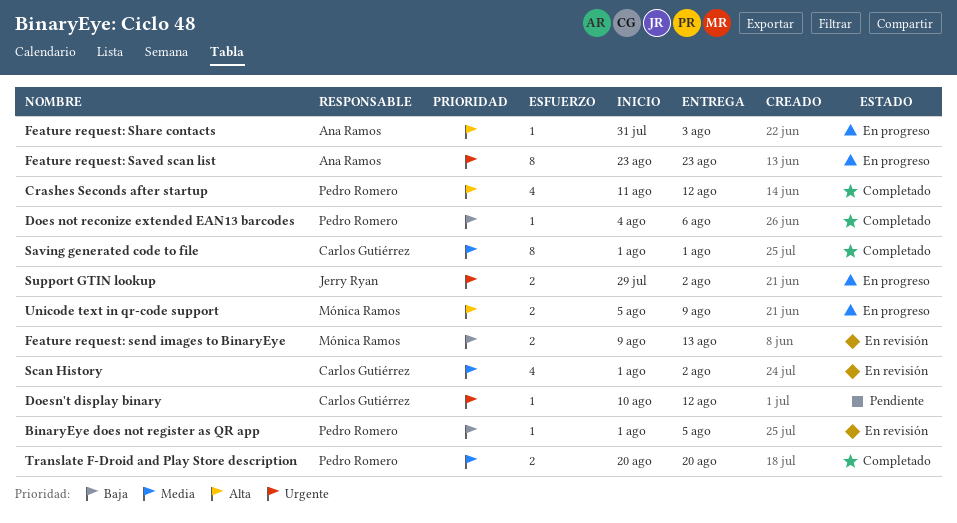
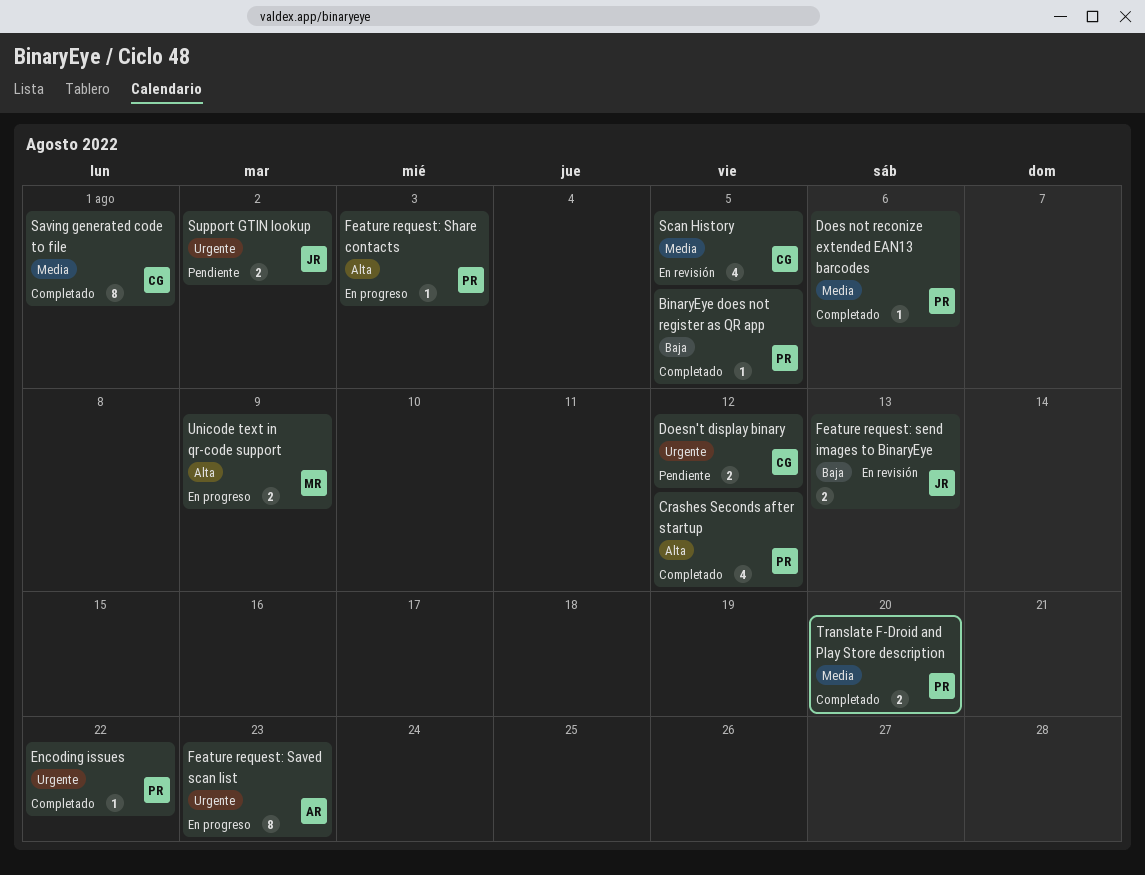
BinaryEye does not register as QR app, status: En revisión -> Completado
Does not reconize extended EAN13 barcodes, priority: Baja -> Media
Doesn't display binary, estimate: 1 -> 2
Encoding issues: none -> present
Feature request: send images to BinaryEye, owner: Mónica Ramos -> Jerry Ryan
Feature request: Share contacts, owner: Ana Ramos -> Pedro Romero
Scan History, due: Aug 2 -> Aug 5
Support GTIN lookup, status: En progreso -> Pendiente

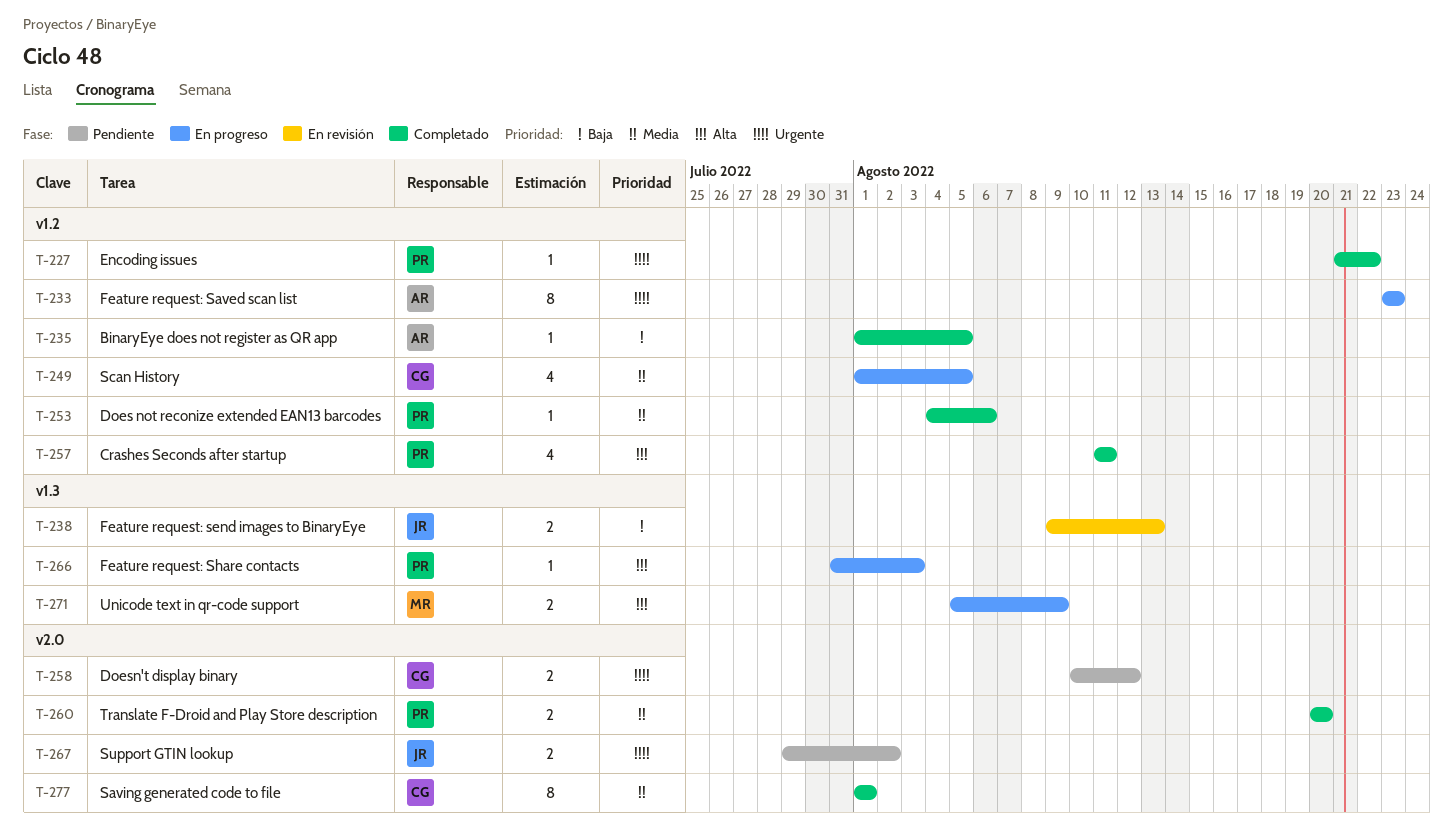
BinaryEye does not register as QR app, owner: PR -> AR
Crashes Seconds after startup, due: Aug 12 -> Aug 11
Scan History, status: En revisión -> En progreso

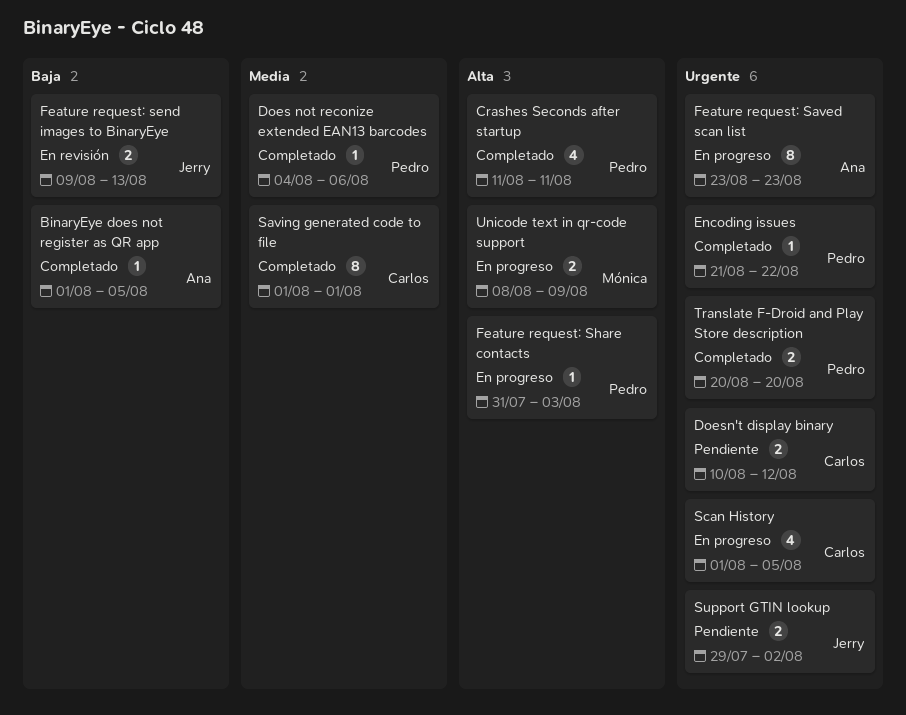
Scan History, priority: Media -> Urgente
Translate F-Droid and Play Store description, priority: Media -> Urgente
Unicode text in qr-code support, start: Aug 5 -> Aug 8

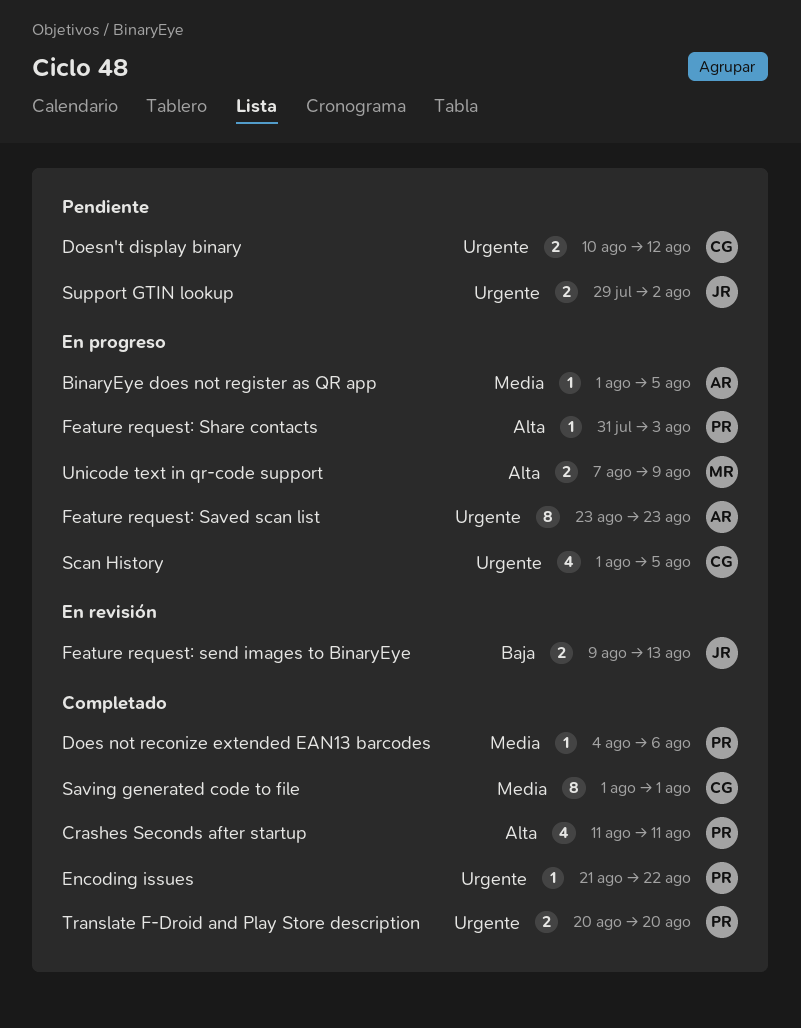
BinaryEye does not register as QR app, status: Completado -> En progreso
BinaryEye does not register as QR app, priority: Baja -> Media
Unicode text in qr-code support, start: Aug 8 -> Aug 7

